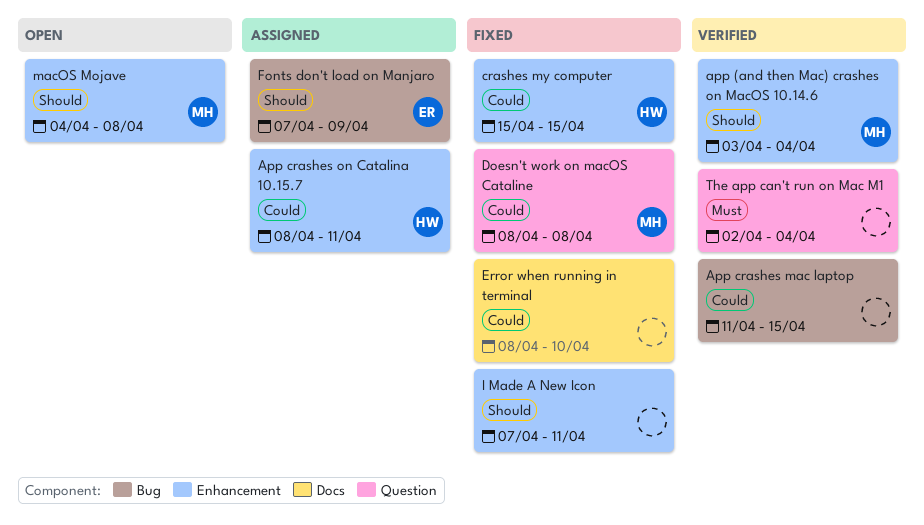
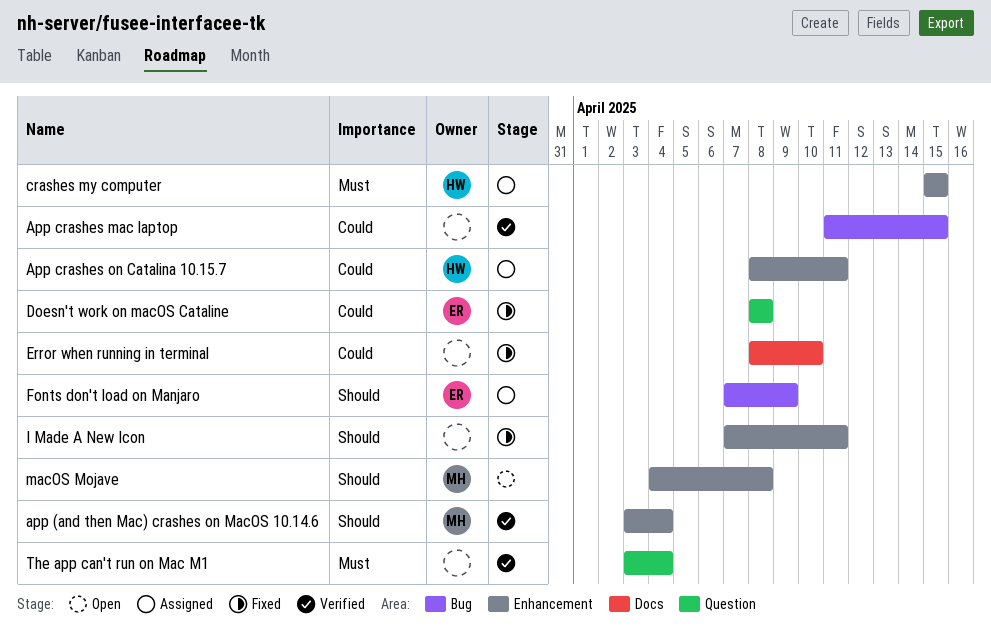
crashes my computer, status: Fixed -> Assigned
crashes my computer, priority: Could -> Must
Doesn't work on macOS Cataline, owner: MH -> ER
The app can't run on Mac M1, start: Apr 2 -> Apr 3

